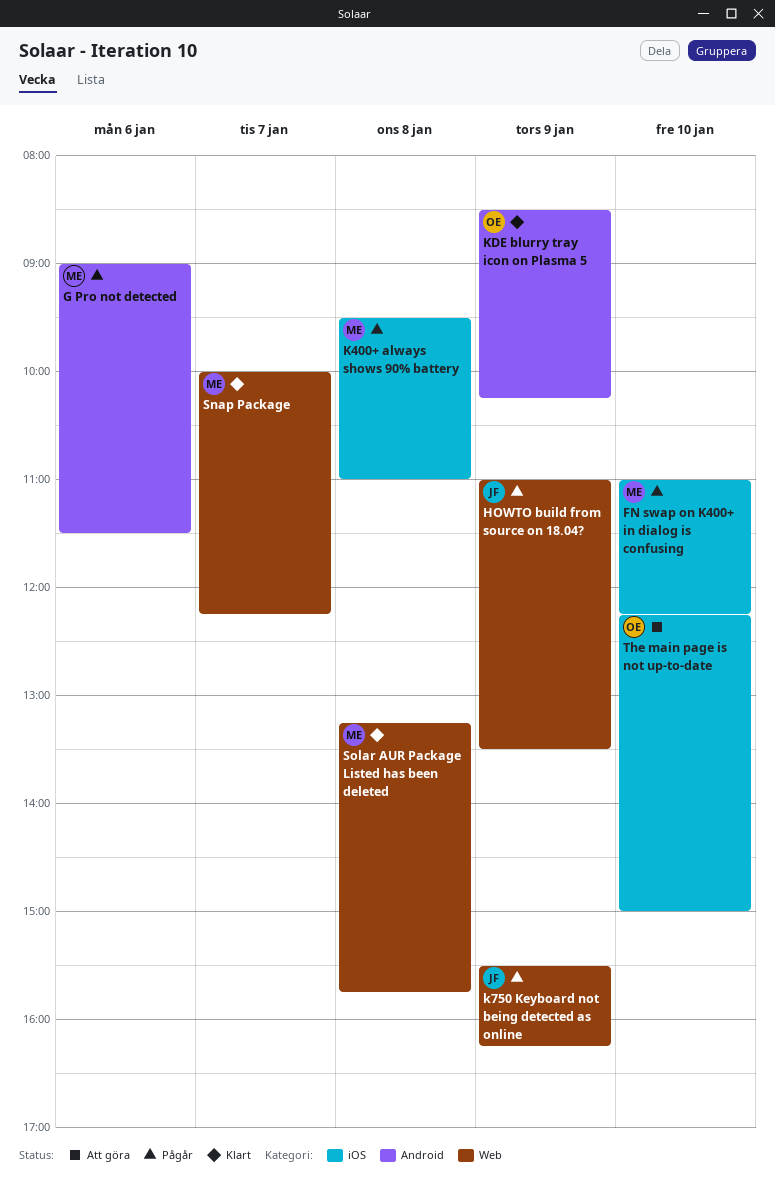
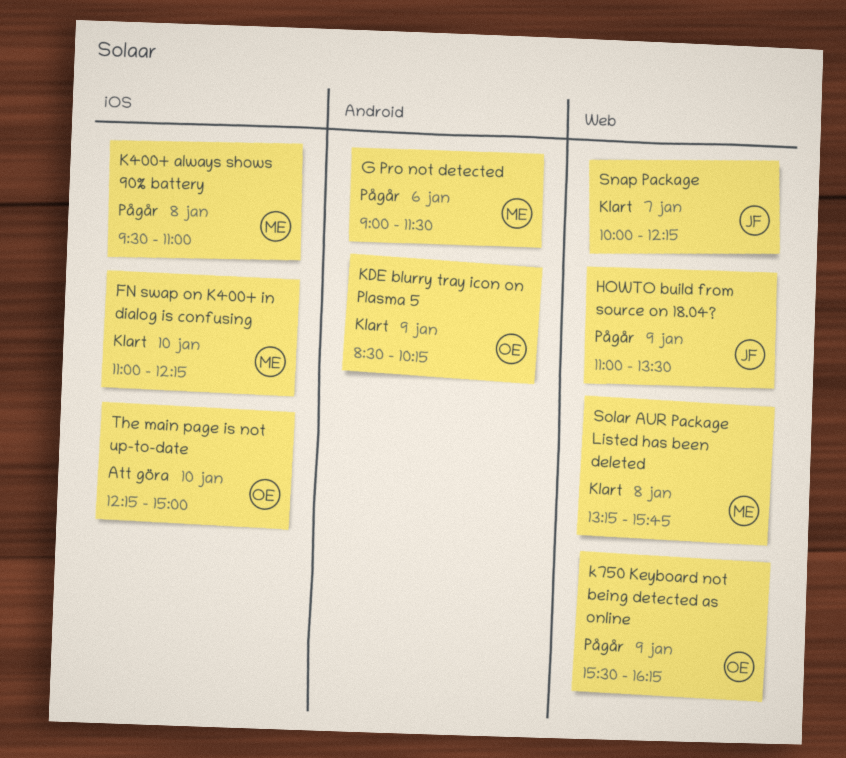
FN swap on K400+ in dialog is confusing, status: Pågår -> Klart
k750 Keyboard not being detected as online, owner: JF -> OE
Snap Package, owner: ME -> JF

